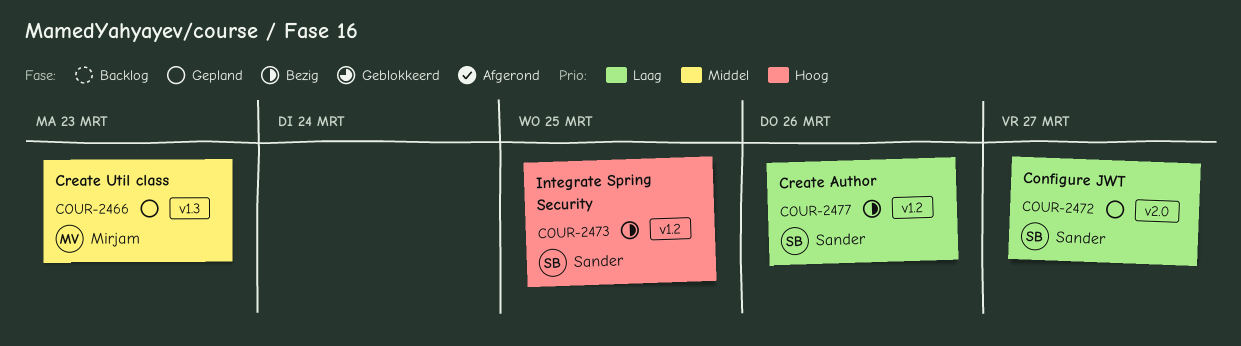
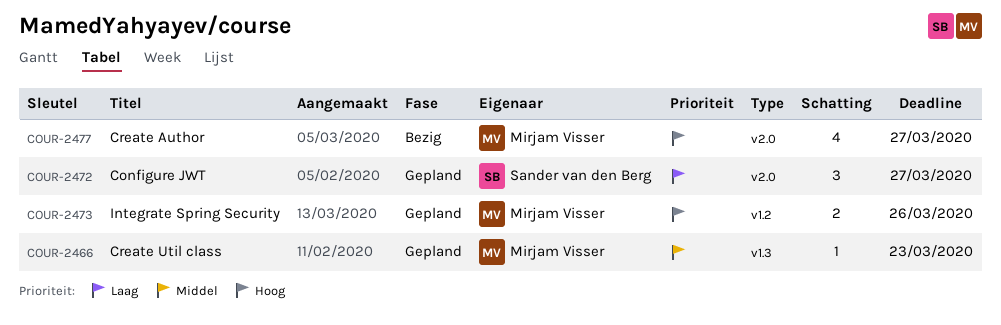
COUR-2473, status: Bezig -> Gepland
COUR-2473, owner: Sander van den Berg -> Mirjam Visser
COUR-2473, due: Mar 25 -> Mar 26
COUR-2477, owner: Sander van den Berg -> Mirjam Visser
COUR-2477, priority: Laag -> Hoog
COUR-2477, label: v1.2 -> v2.0
COUR-2477, due: Mar 26 -> Mar 27

